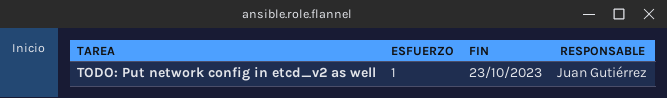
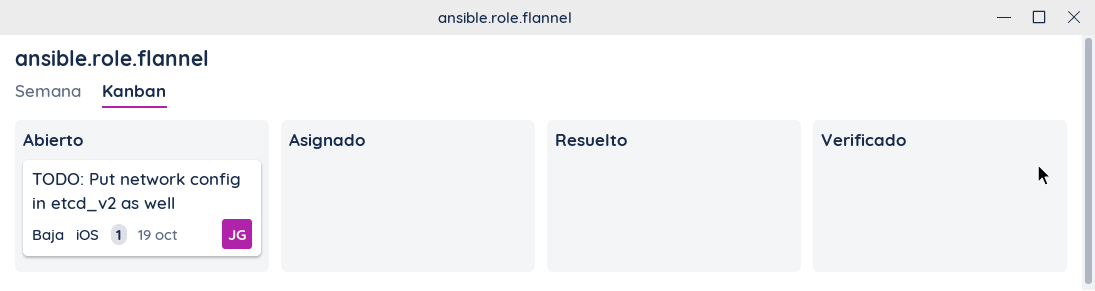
TODO: Put network config in etcd_v2 as well, due: Oct 23 -> Oct 19

